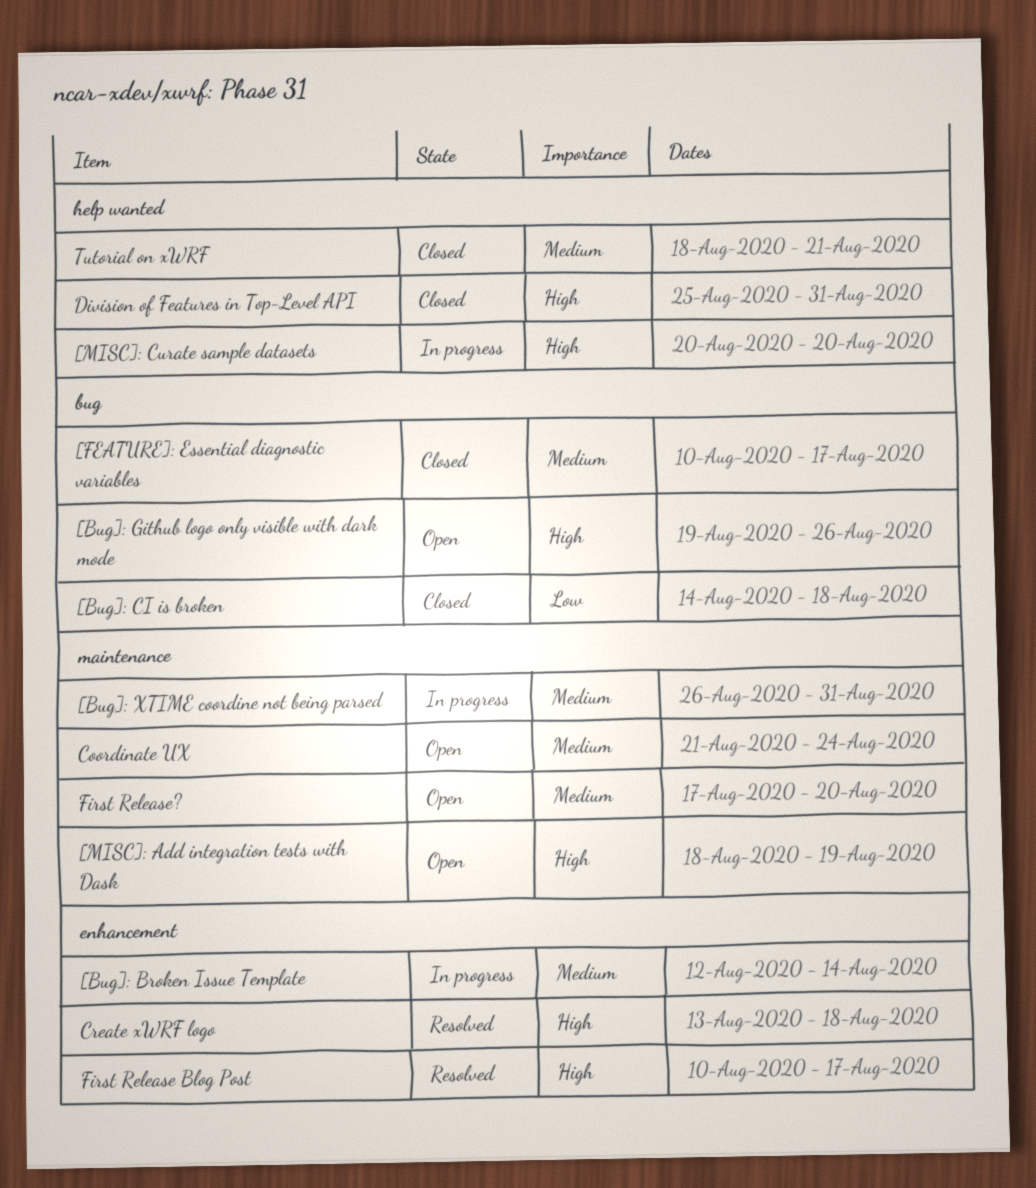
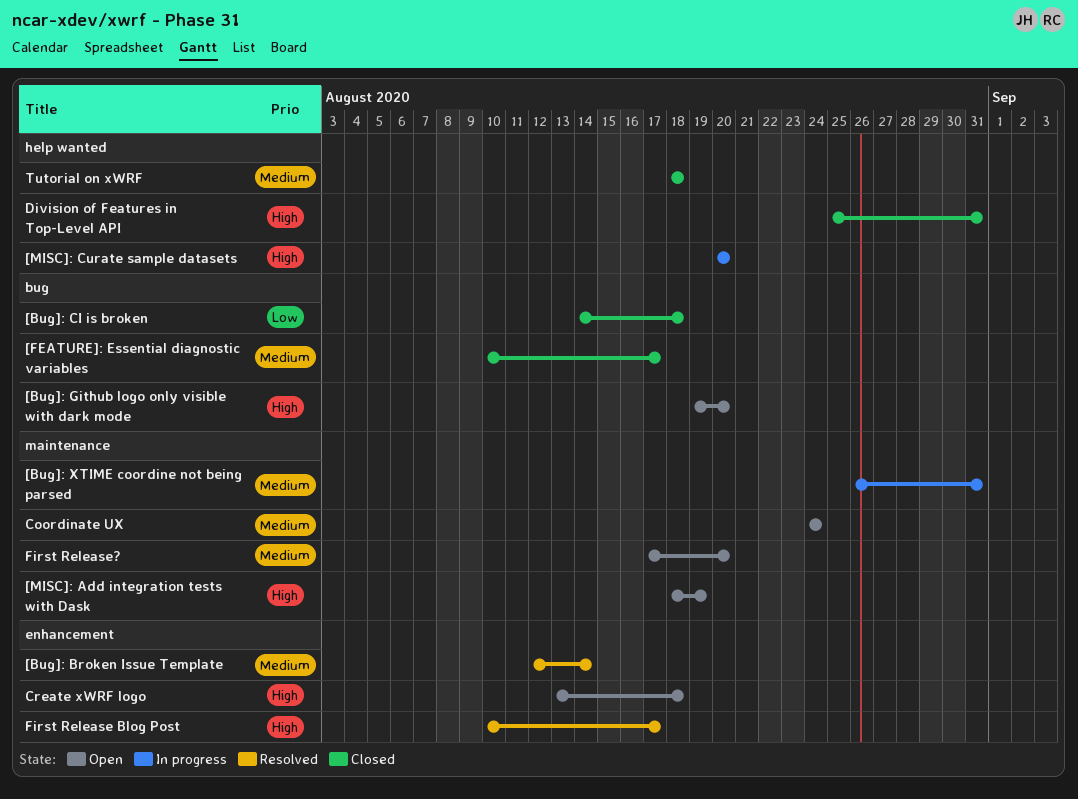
[Bug]: Broken Issue Template, status: In progress -> Resolved
[Bug]: Github logo only visible with dark mode, due: Aug 26 -> Aug 20
Coordinate UX, start: Aug 21 -> Aug 24
Create xWRF logo, status: Resolved -> Open
Tutorial on xWRF, due: Aug 21 -> Aug 18

